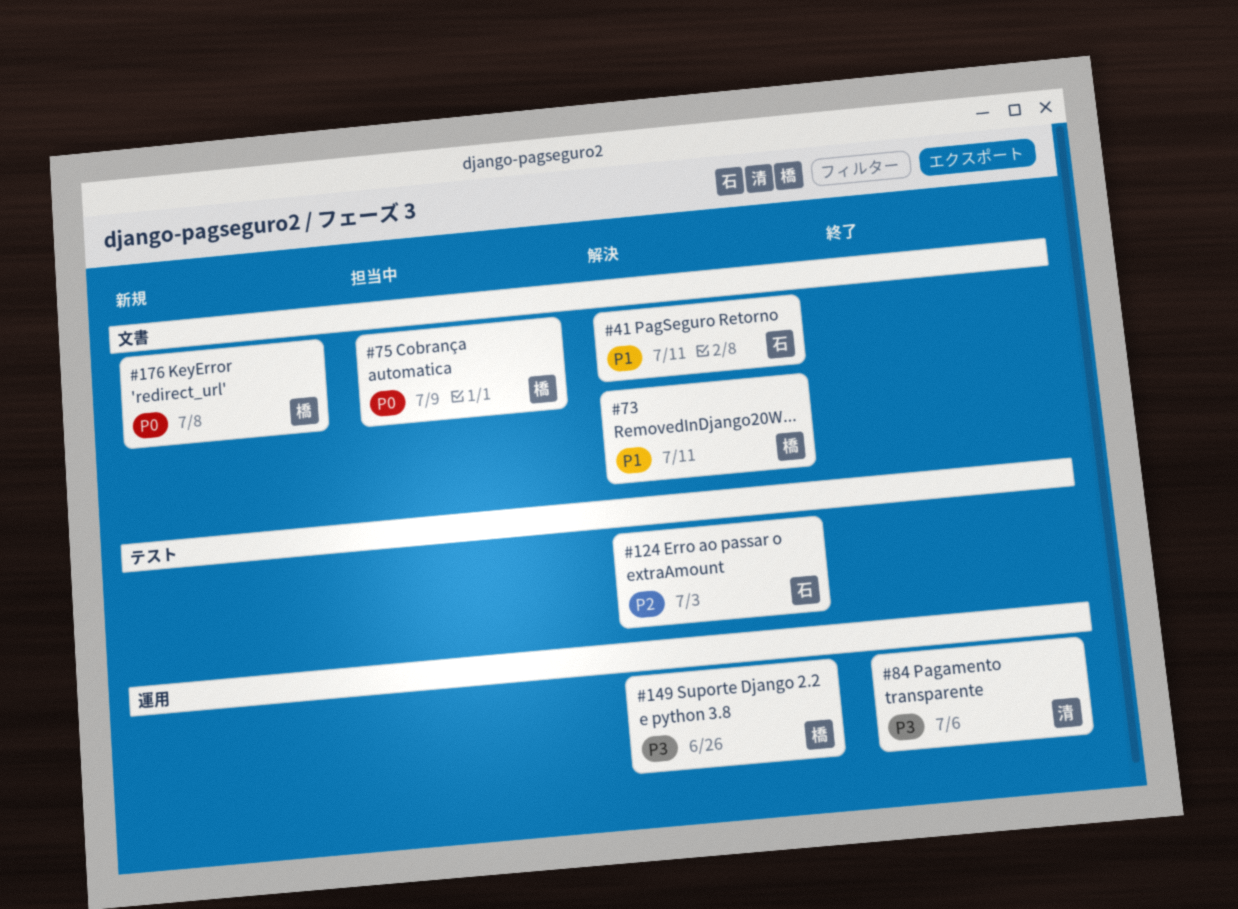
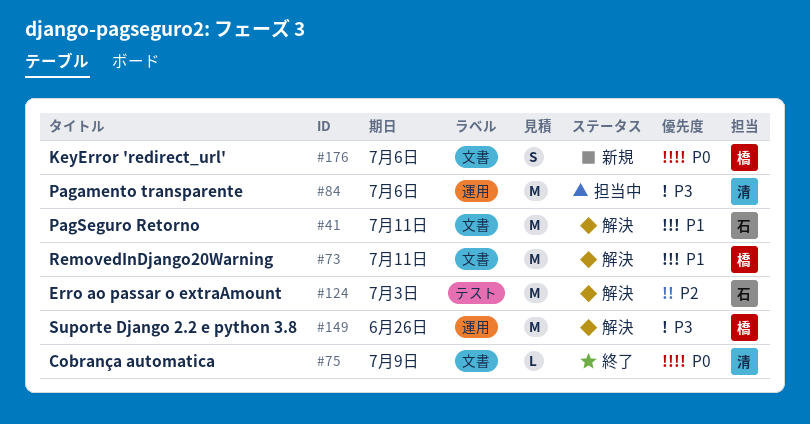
#75, status: 担当中 -> 終了
#75, owner: 橋 -> 清
#84, status: 終了 -> 担当中
#176, due: Jul 8 -> Jul 6

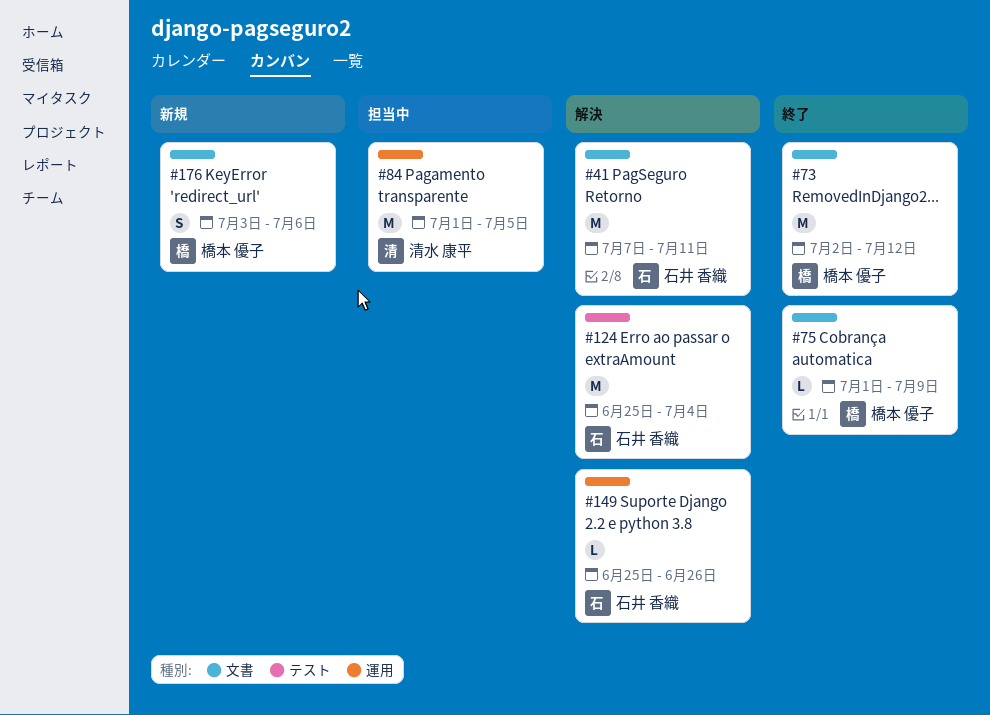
#73, status: 解決 -> 終了
#73, due: Jul 11 -> Jul 12
#75, owner: 清水 康平 -> 橋本 優子
#84, due: Jul 6 -> Jul 5
#124, due: Jul 3 -> Jul 4
#149, owner: 橋本 優子 -> 石井 香織
#149, estimate: M -> L

